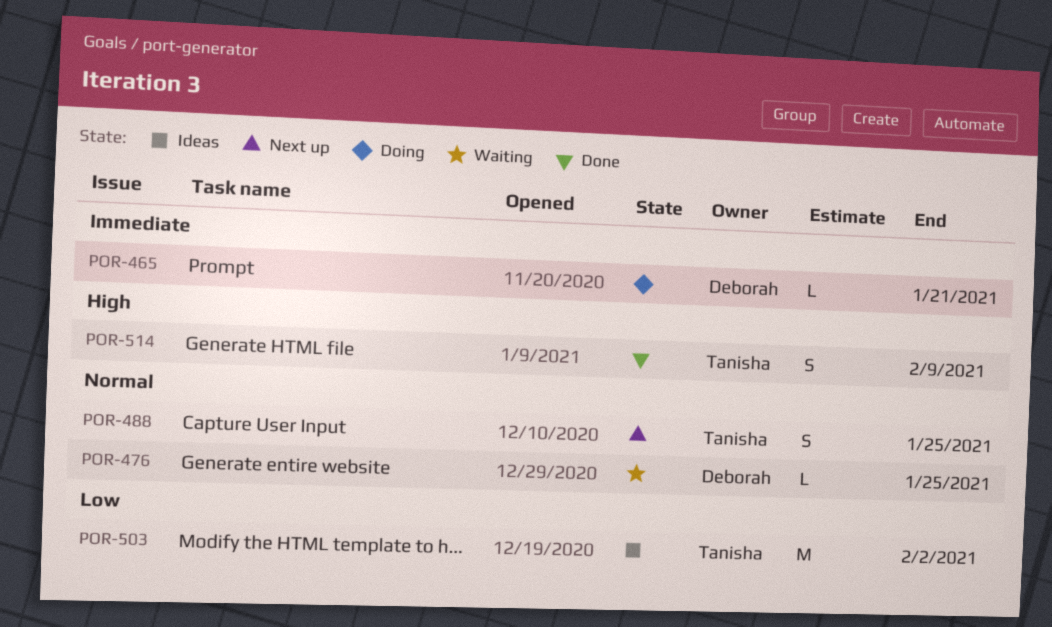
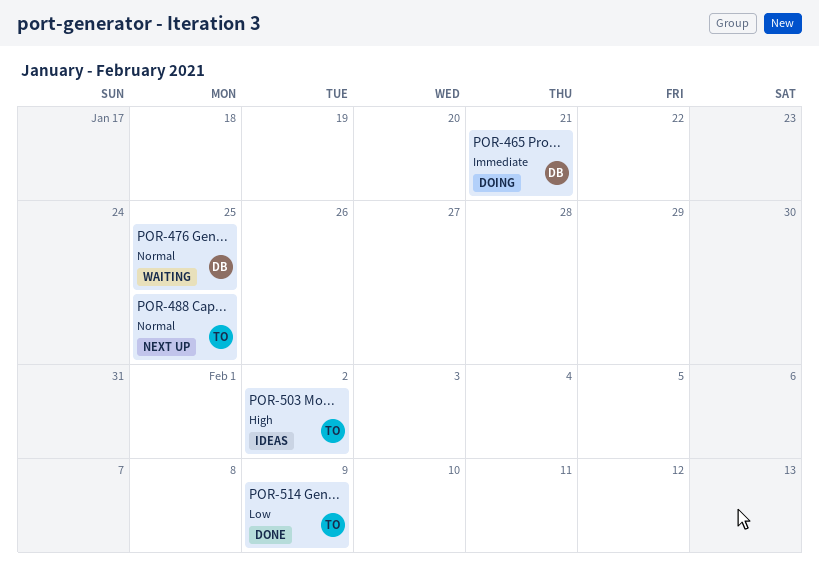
POR-503, priority: Low -> High
POR-514, priority: High -> Low

